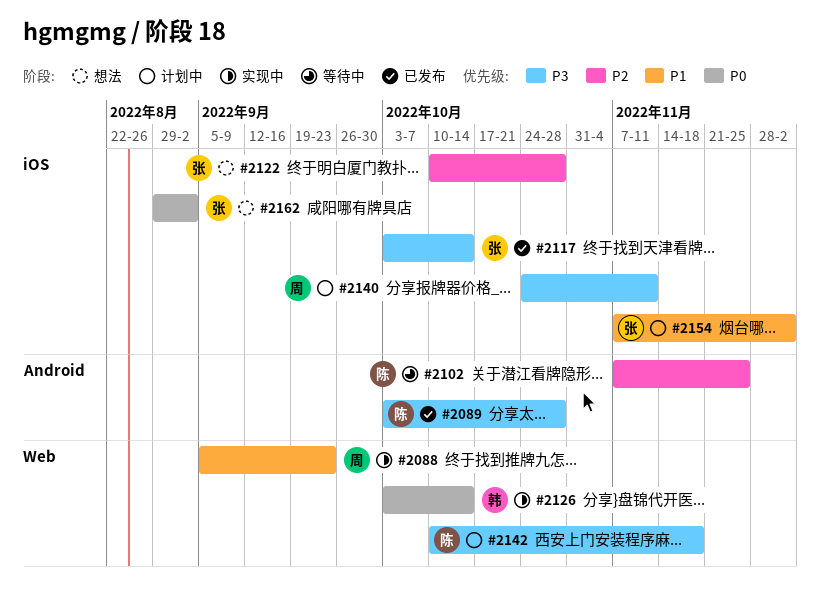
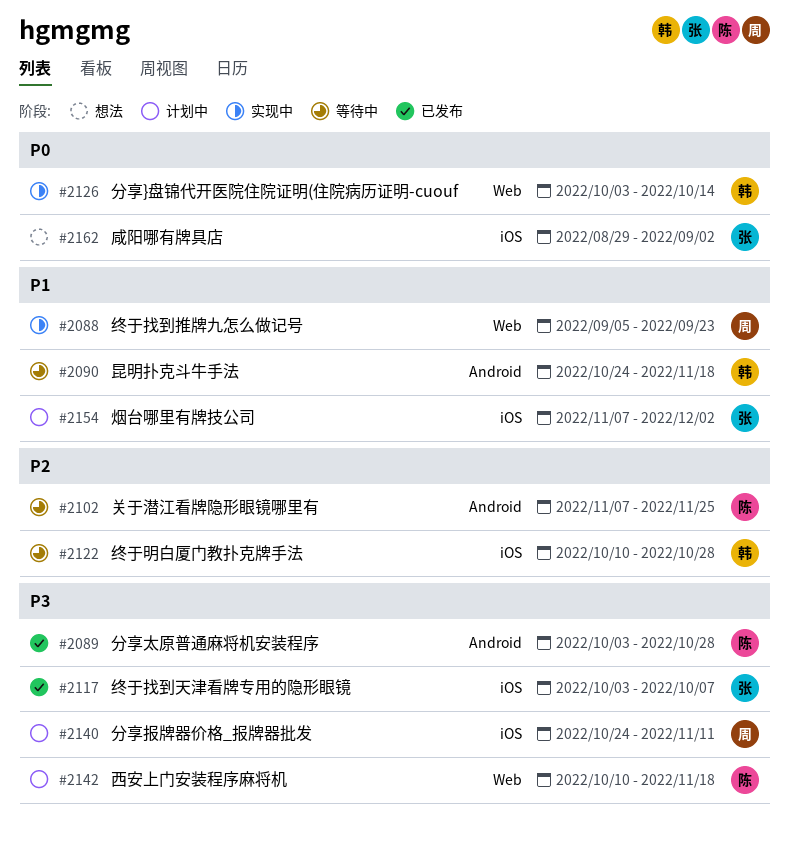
#2090: none -> present
#2117, due: Oct 14 -> Oct 7
#2122, status: 想法 -> 等待中
#2122, owner: 张 -> 韩

